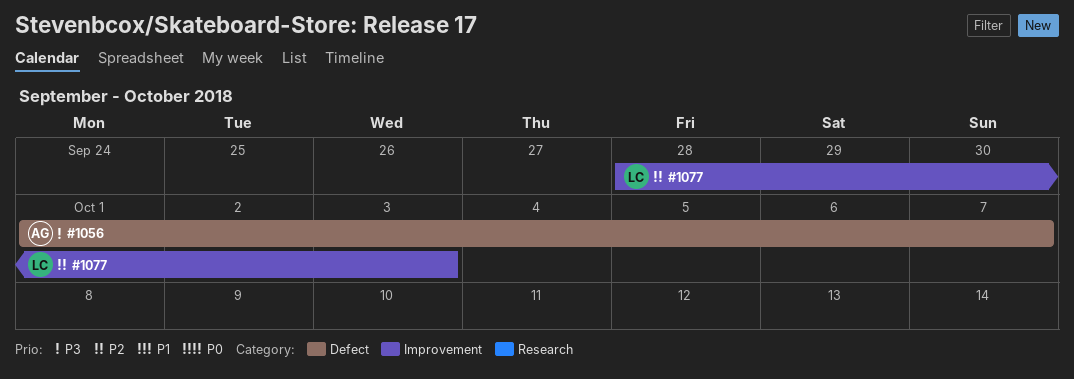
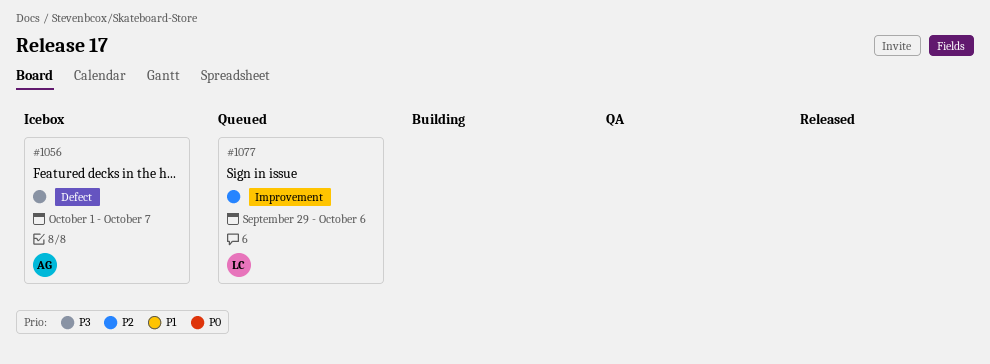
#1077, start: Sep 28 -> Sep 29
#1077, due: Oct 3 -> Oct 6

